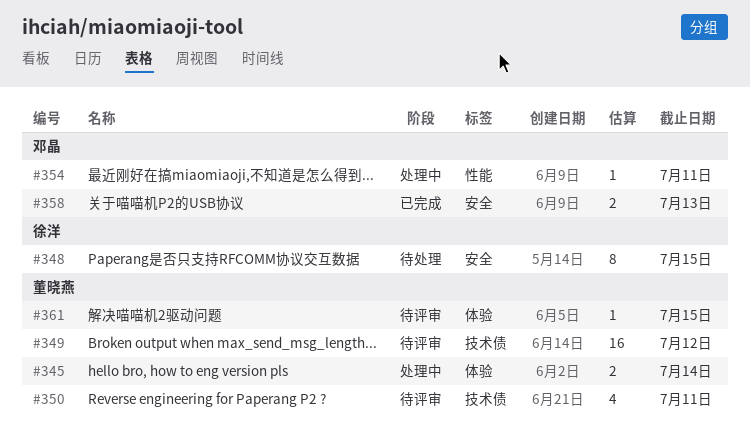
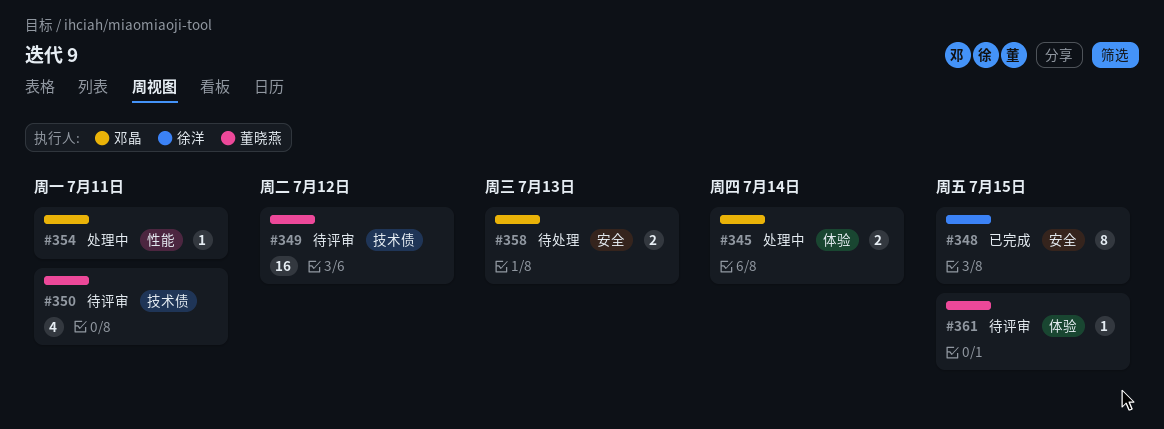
#345, owner: 董晓燕 -> 邓晶
#348, status: 待处理 -> 已完成
#358, status: 已完成 -> 待处理

